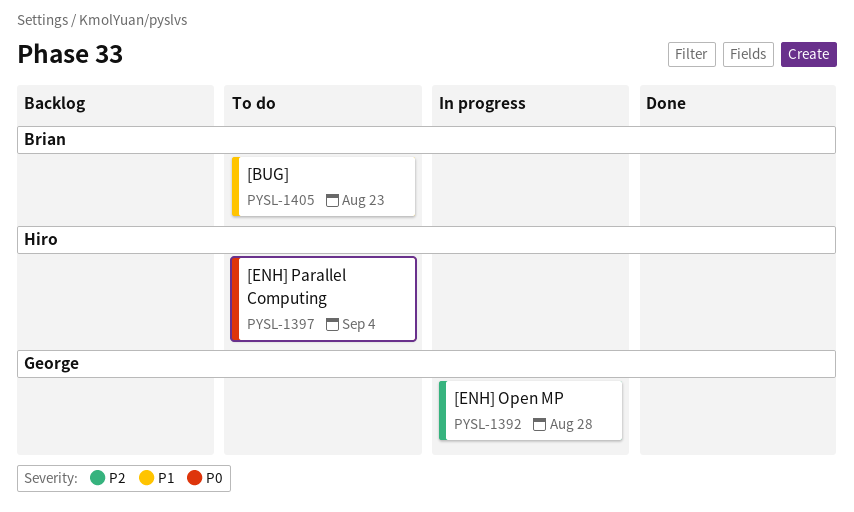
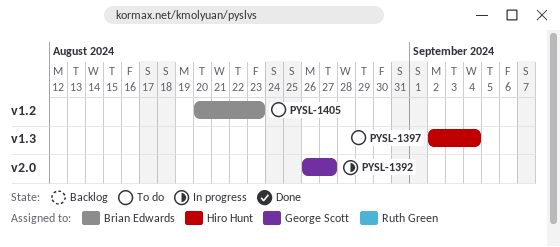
PYSL-1392, due: Aug 28 -> Aug 27

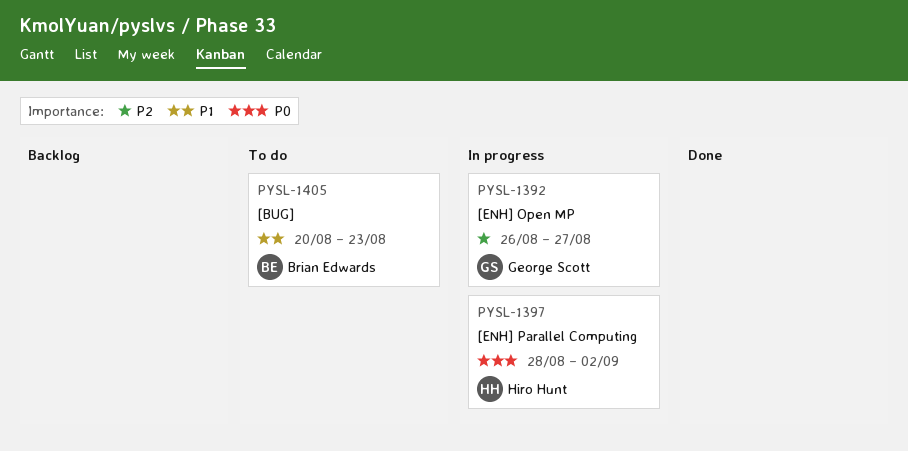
PYSL-1397, status: To do -> In progress
PYSL-1397, start: Sep 2 -> Aug 28
PYSL-1397, due: Sep 4 -> Sep 2

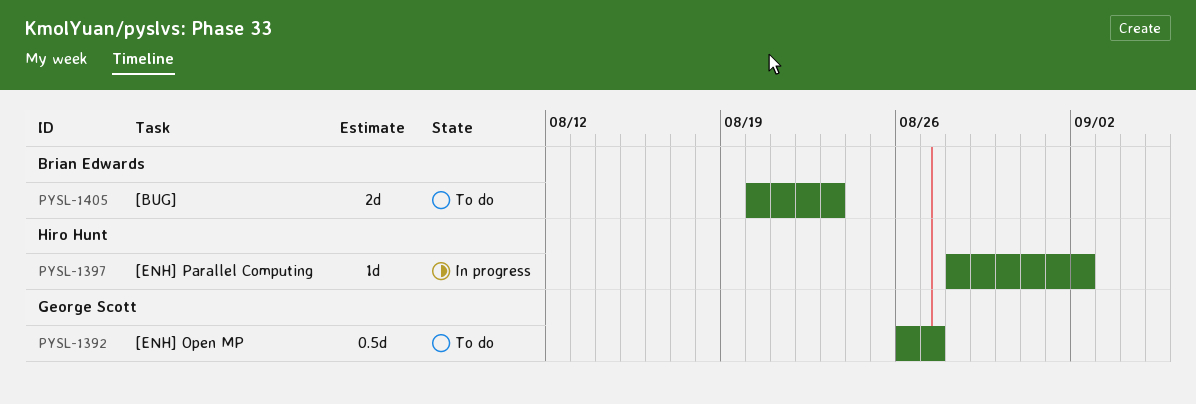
PYSL-1392, status: In progress -> To do

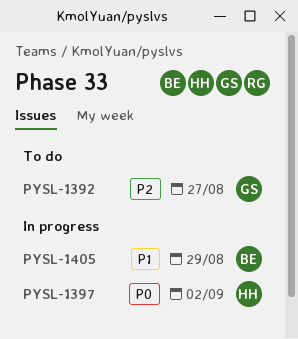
PYSL-1405, status: To do -> In progress
PYSL-1405, due: Aug 23 -> Aug 29

